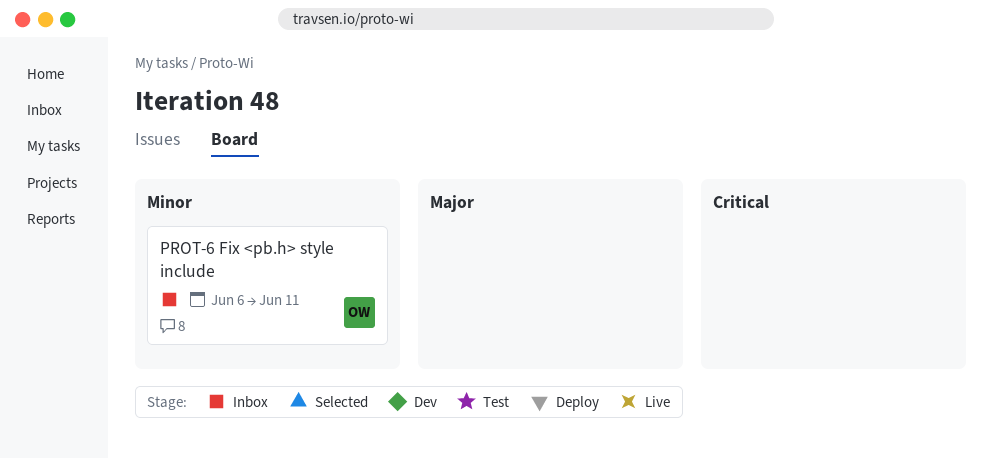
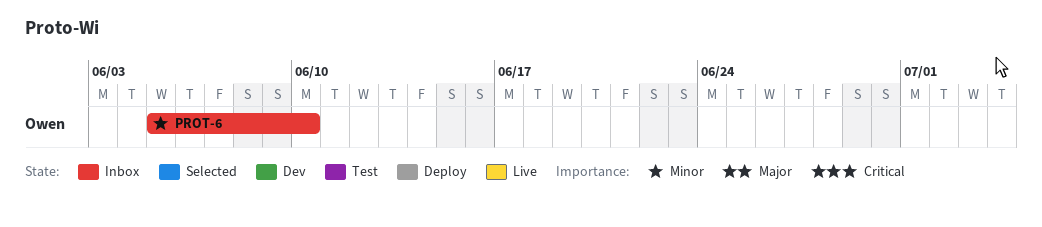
PROT-6, start: Jun 6 -> Jun 5
PROT-6, due: Jun 11 -> Jun 10

